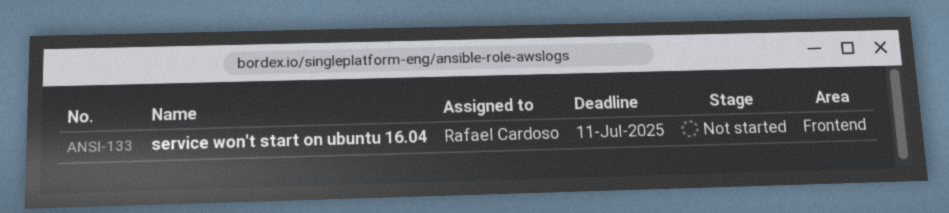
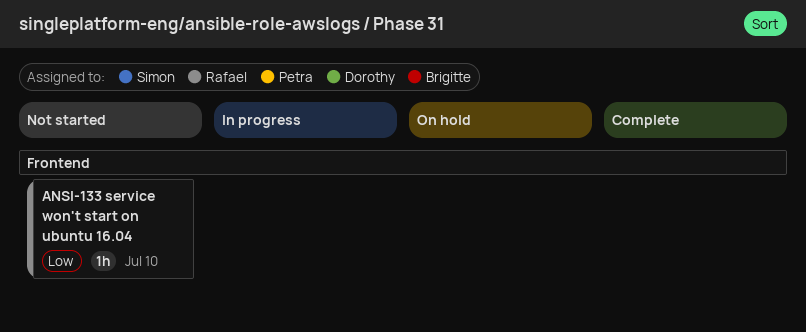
ANSI-133, due: Jul 11 -> Jul 10

